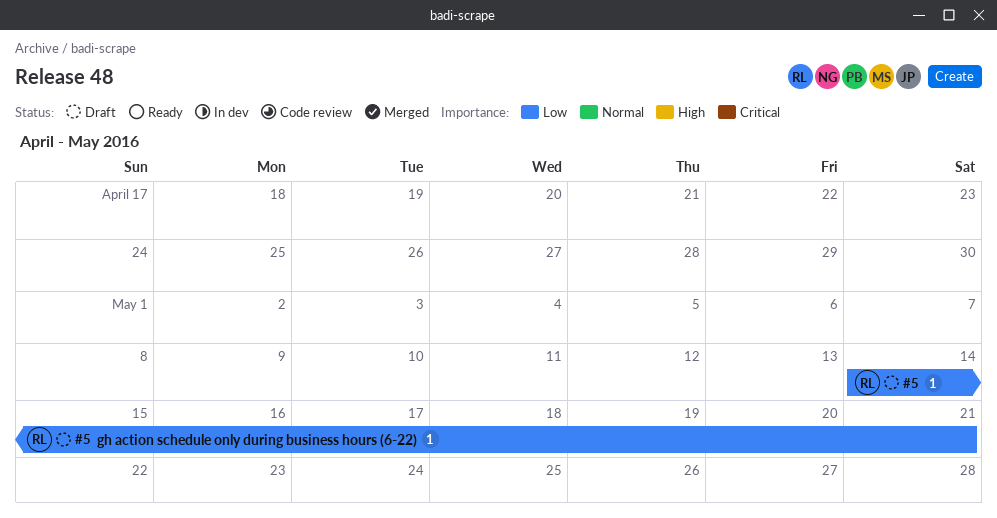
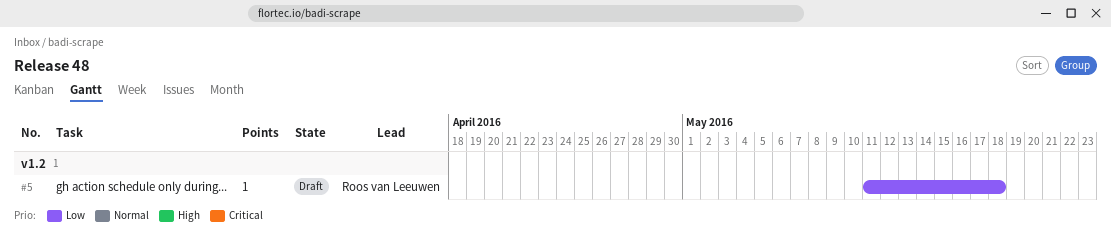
#5, start: May 14 -> May 11
#5, due: May 21 -> May 18

